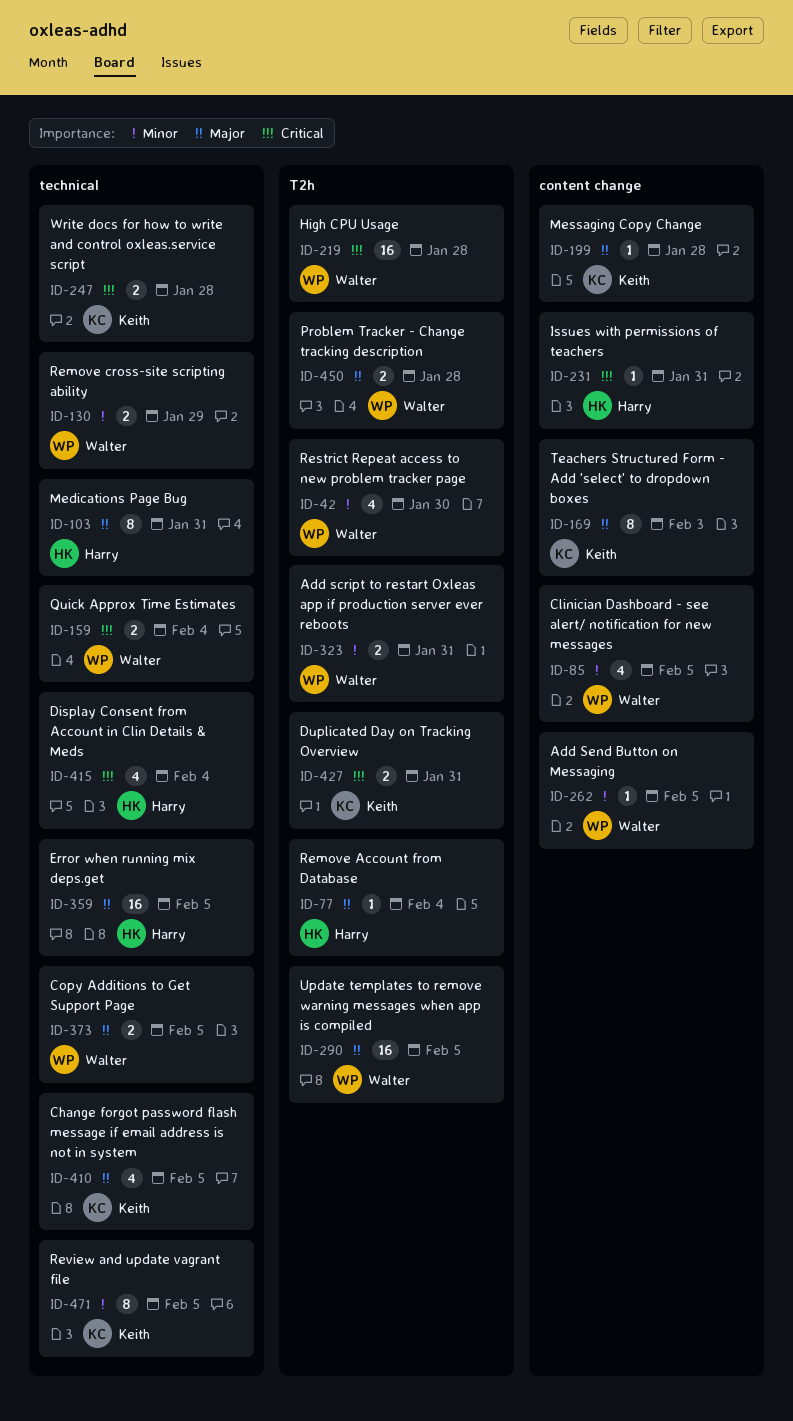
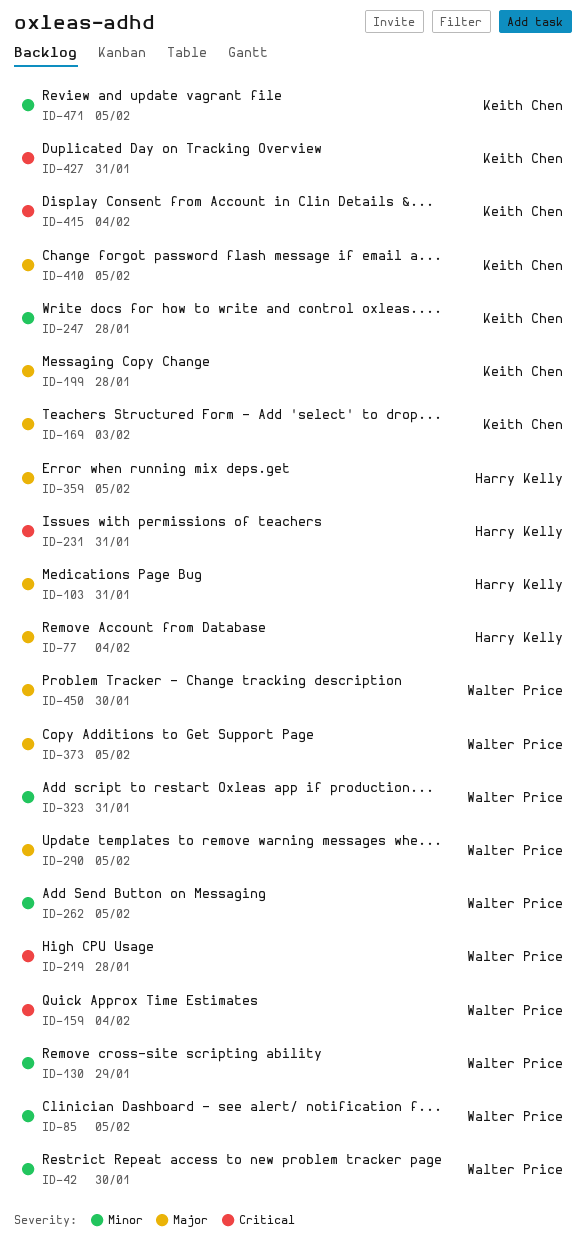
ID-247, priority: Critical -> Minor
ID-415, owner: Harry Kelly -> Keith Chen
ID-450, due: Jan 28 -> Jan 30

